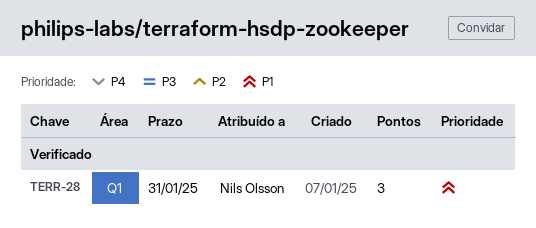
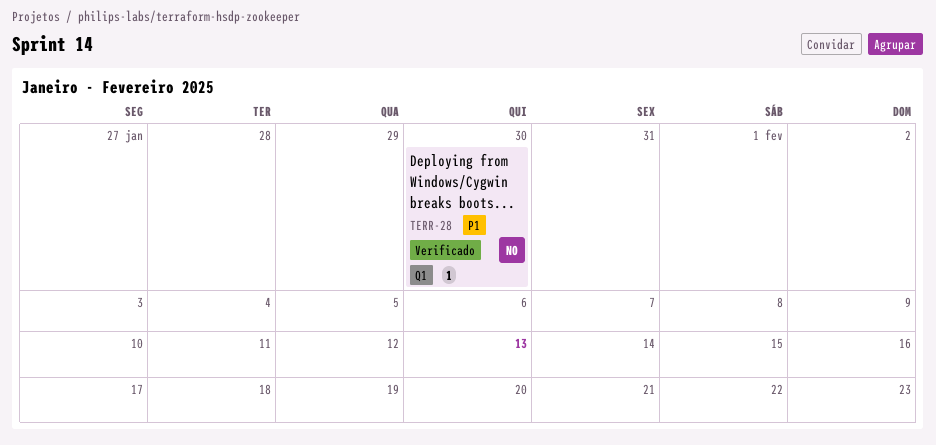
TERR-28, estimate: 3 -> 1
TERR-28, due: Jan 31 -> Jan 30

